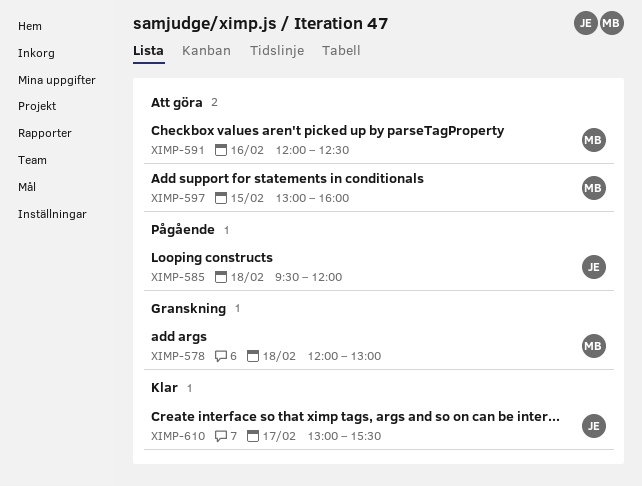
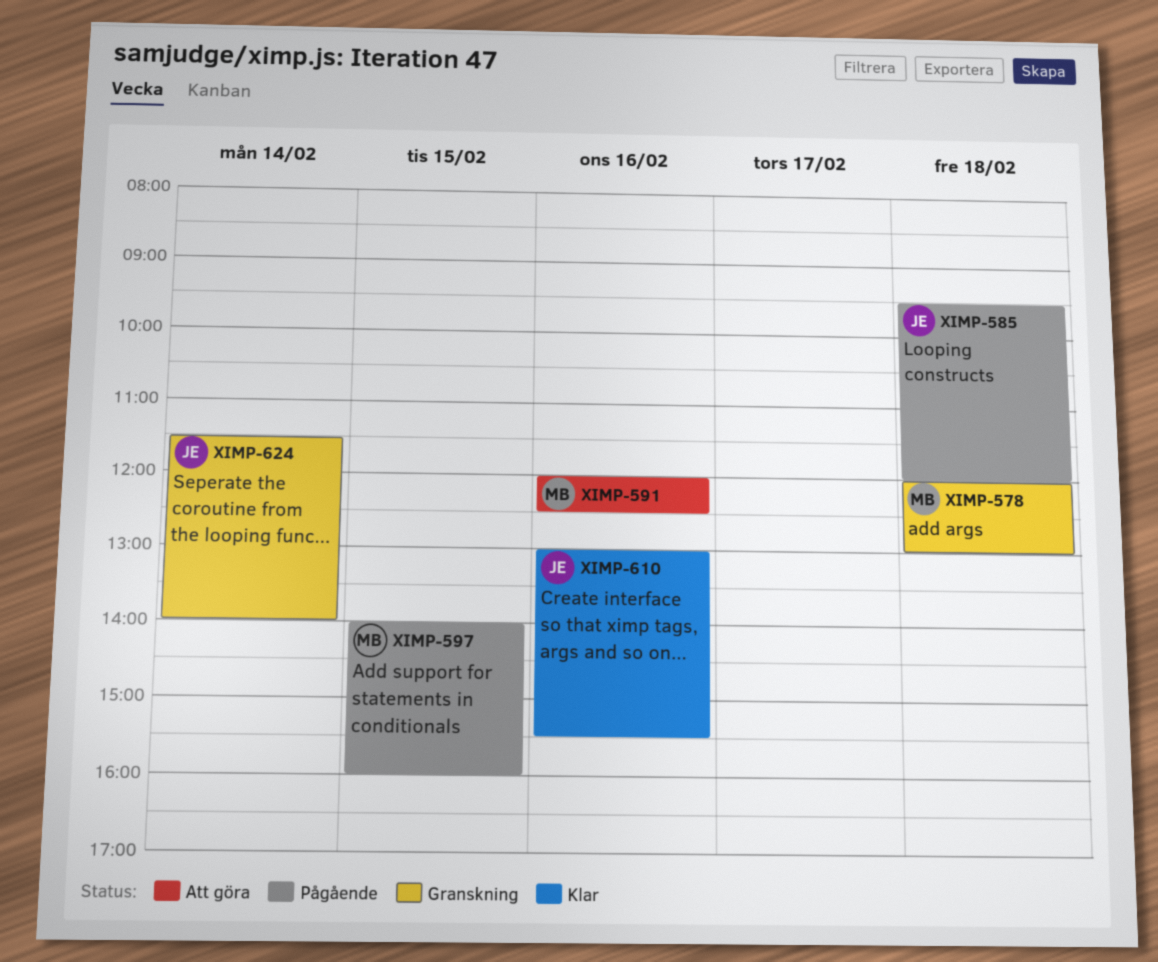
XIMP-597, status: Att göra -> Pågående
XIMP-597, begins: 13:00 -> 14:00
XIMP-610, day: Feb 17 -> Feb 16
XIMP-624: none -> present

